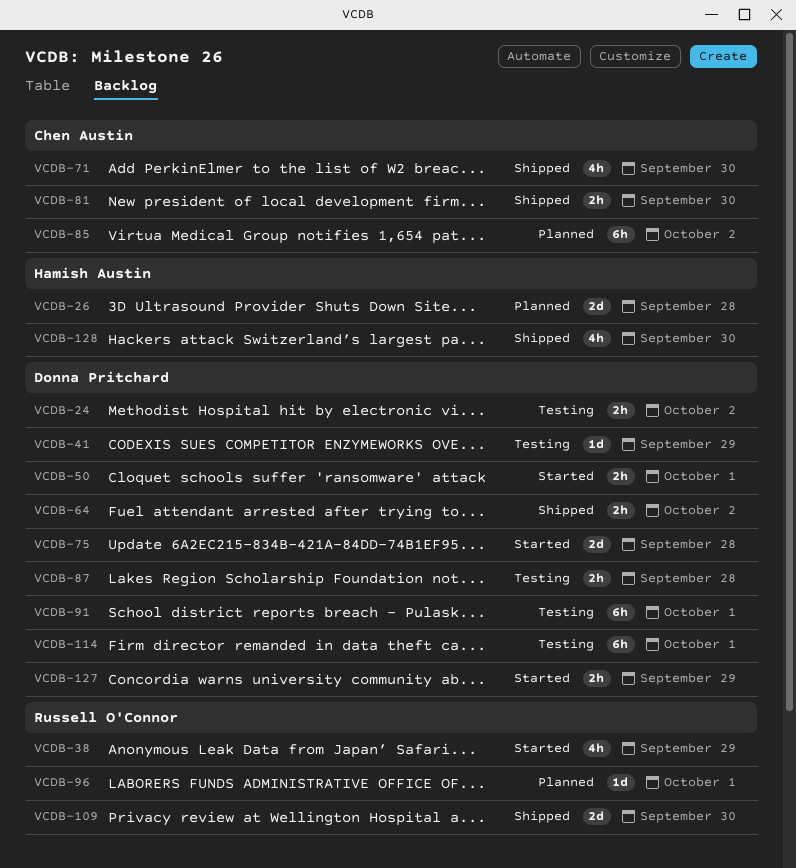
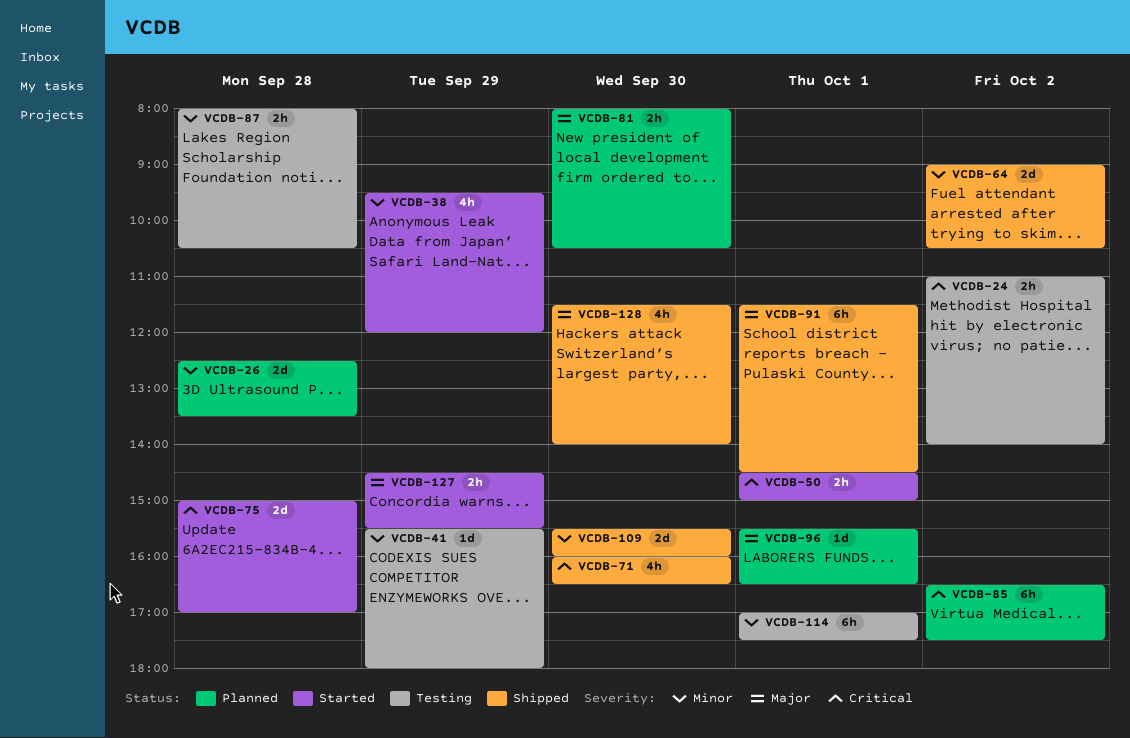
VCDB-64, estimate: 2h -> 2d
VCDB-81, status: Shipped -> Planned
VCDB-91, status: Testing -> Shipped

